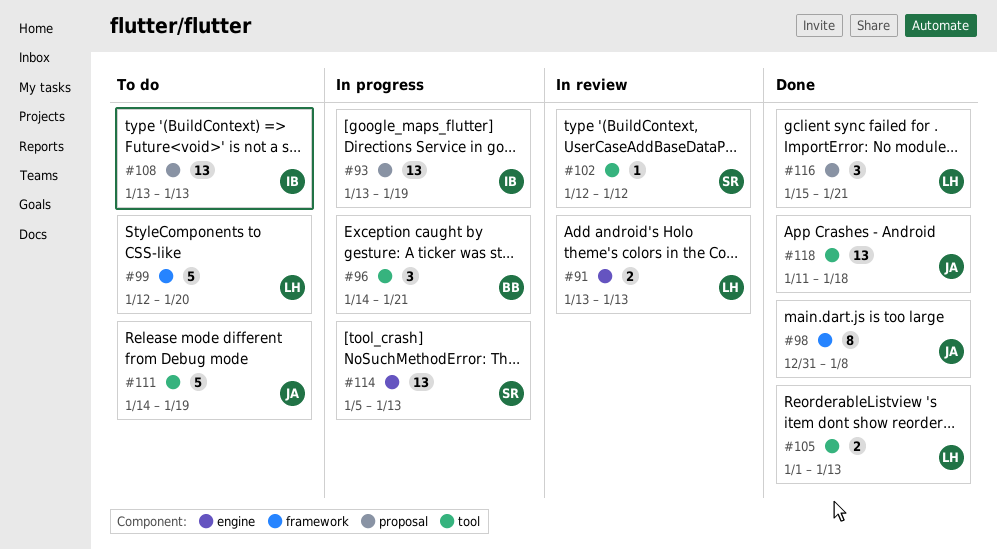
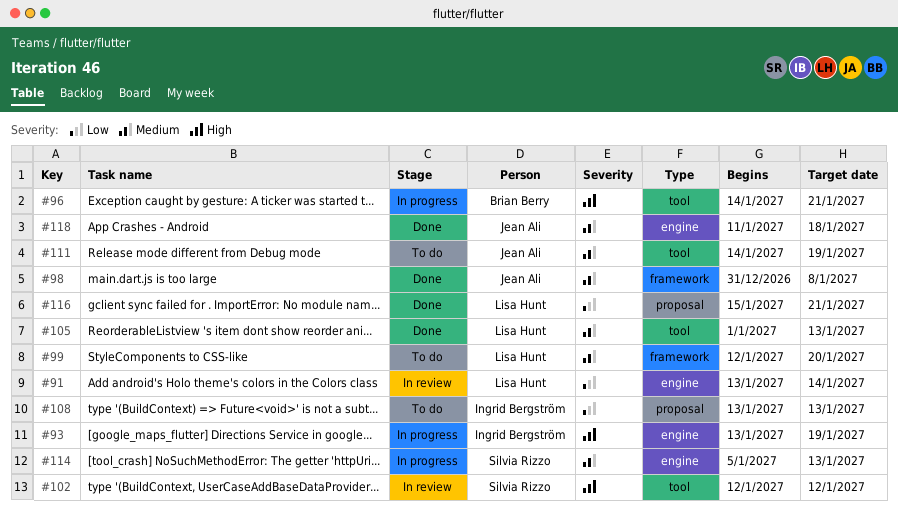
#91, due: Jan 13 -> Jan 14
#93, label: proposal -> engine
#118, label: tool -> engine

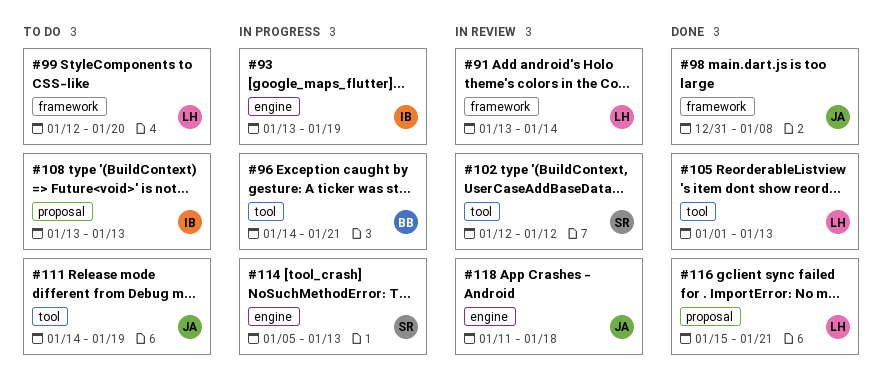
#91, label: engine -> framework
#118, status: Done -> In review

